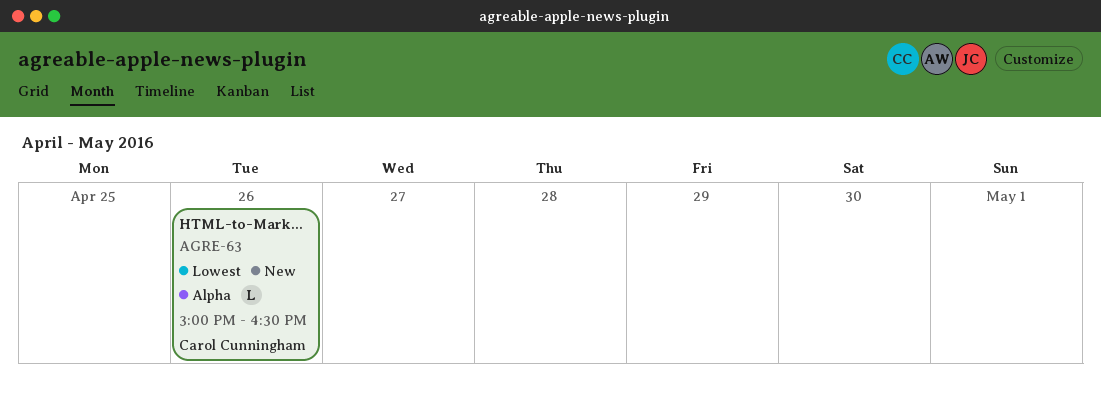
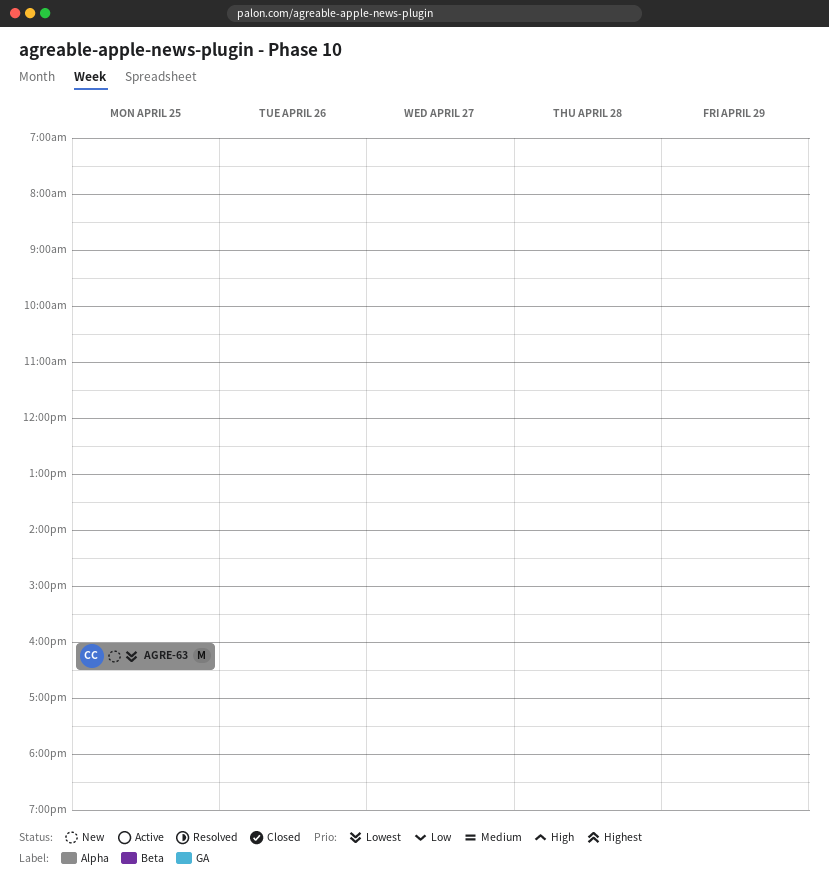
AGRE-63, estimate: L -> M
AGRE-63, day: Apr 26 -> Apr 25
AGRE-63, begins: 15:00 -> 16:00

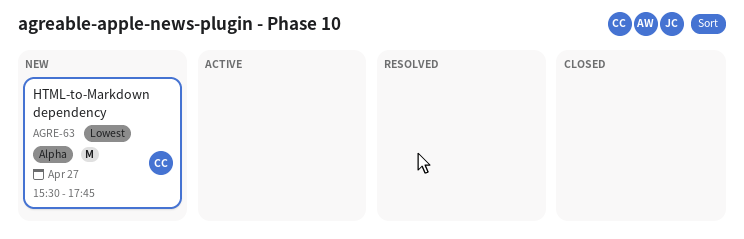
AGRE-63, day: Apr 25 -> Apr 27
AGRE-63, begins: 16:00 -> 15:30
AGRE-63, ends: 16:30 -> 17:45

